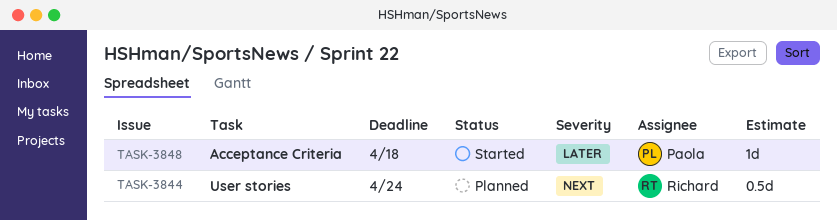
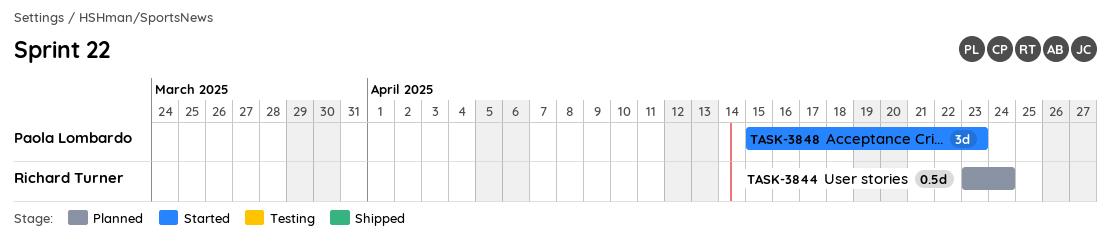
TASK-3848, estimate: 1d -> 3d
TASK-3848, due: Apr 18 -> Apr 23

